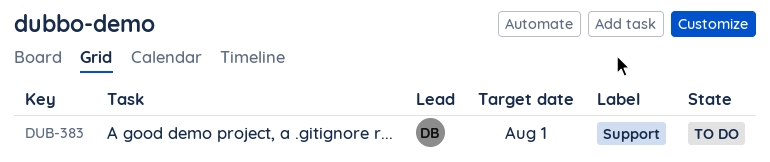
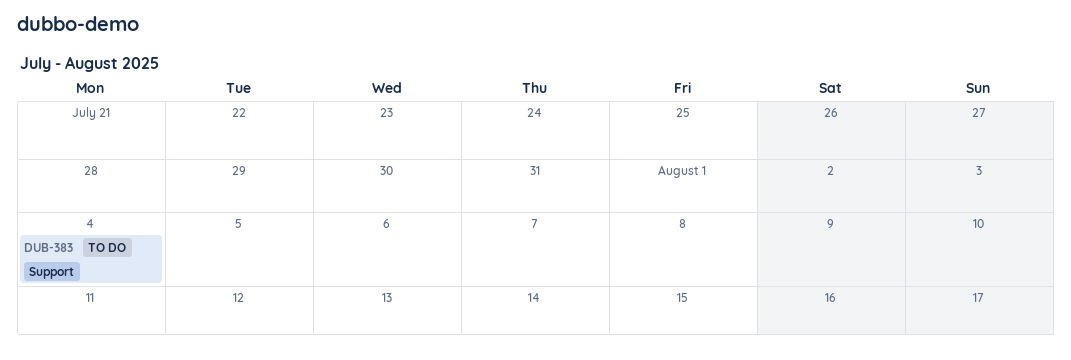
DUB-383, due: Aug 1 -> Aug 4

